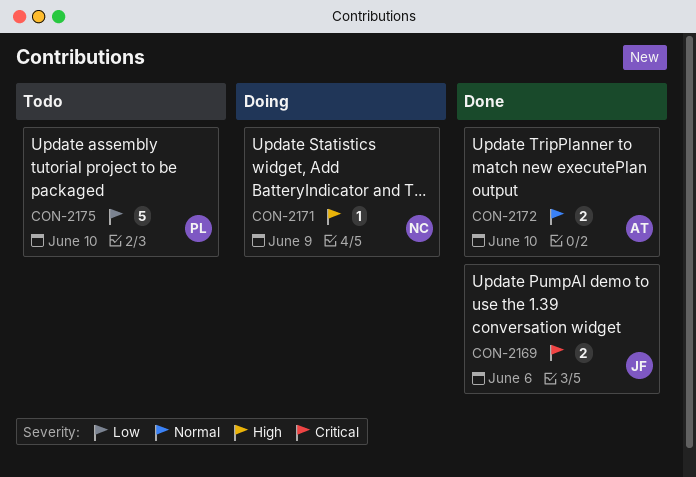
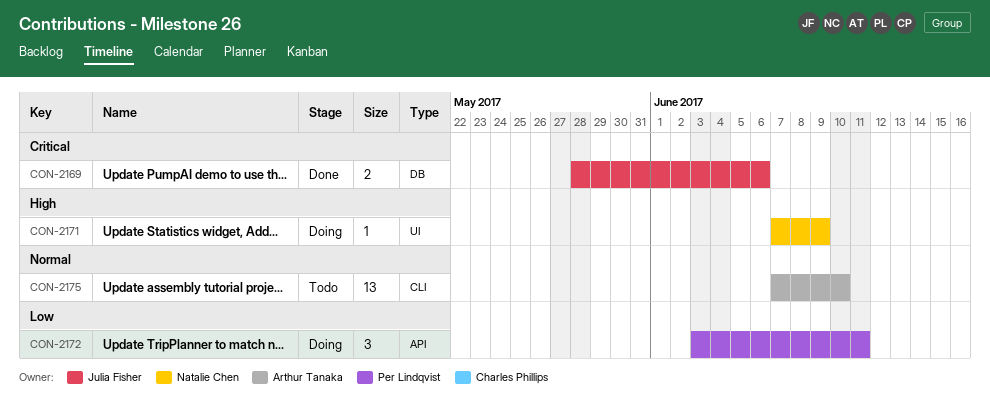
CON-2172, status: Done -> Doing
CON-2172, owner: Arthur Tanaka -> Per Lindqvist
CON-2172, priority: Normal -> Low
CON-2172, estimate: 2 -> 3
CON-2172, due: Jun 10 -> Jun 11
CON-2175, owner: Per Lindqvist -> Arthur Tanaka
CON-2175, priority: Low -> Normal
CON-2175, estimate: 5 -> 13

